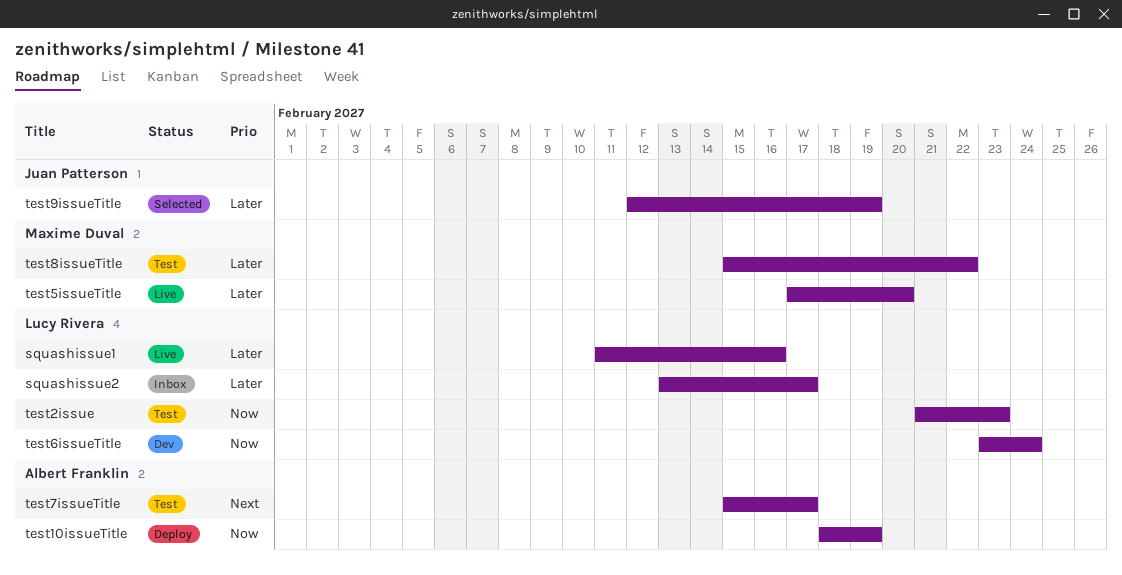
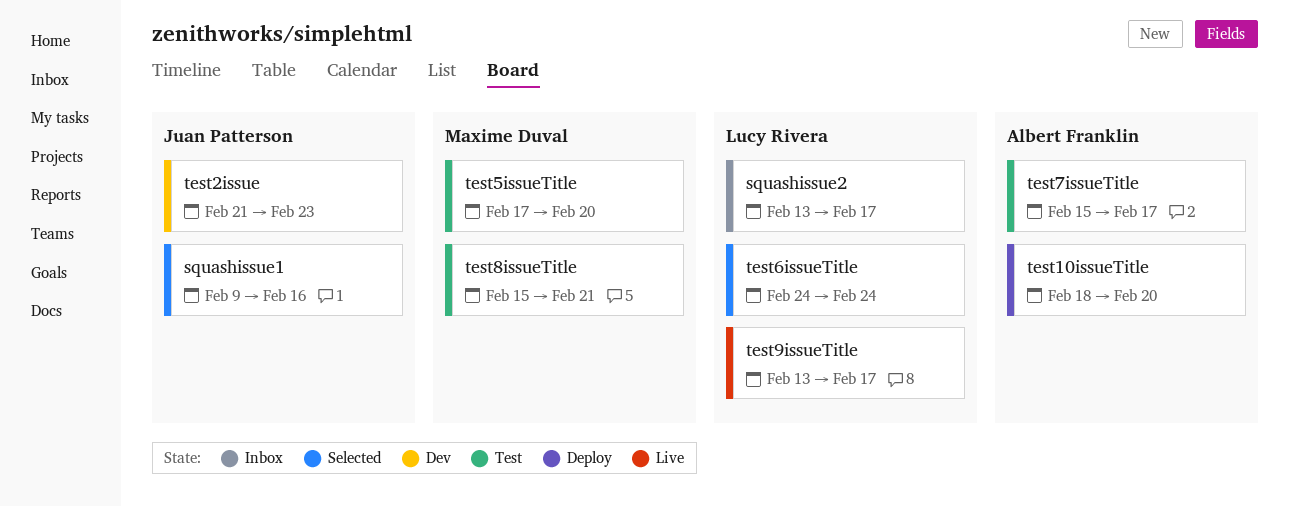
squashissue1, status: Live -> Selected
squashissue1, owner: Lucy Rivera -> Juan Patterson
squashissue1, start: Feb 11 -> Feb 9
test10issueTitle, due: Feb 19 -> Feb 20
test2issue, status: Test -> Dev
test2issue, owner: Lucy Rivera -> Juan Patterson
test5issueTitle, status: Live -> Test
test6issueTitle, status: Dev -> Selected
test6issueTitle, start: Feb 23 -> Feb 24
test8issueTitle, due: Feb 22 -> Feb 21
test9issueTitle, status: Selected -> Live
test9issueTitle, owner: Juan Patterson -> Lucy Rivera
test9issueTitle, start: Feb 12 -> Feb 13
test9issueTitle, due: Feb 19 -> Feb 17

